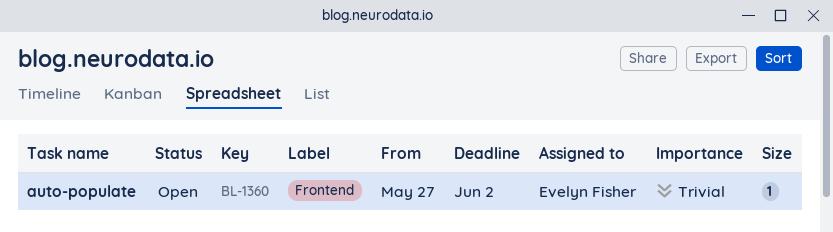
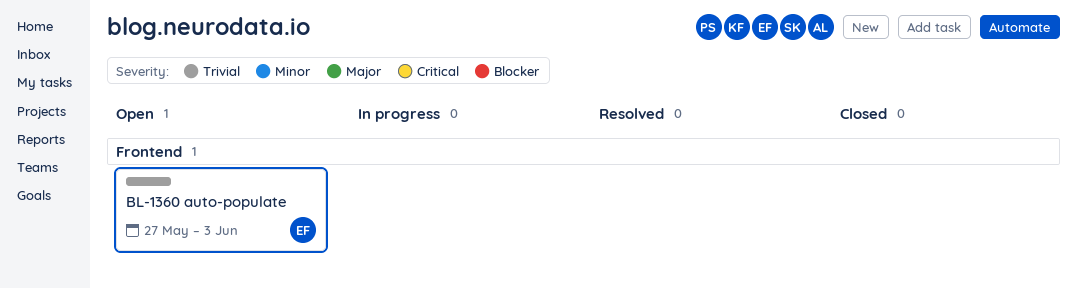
BL-1360, due: Jun 2 -> Jun 3

